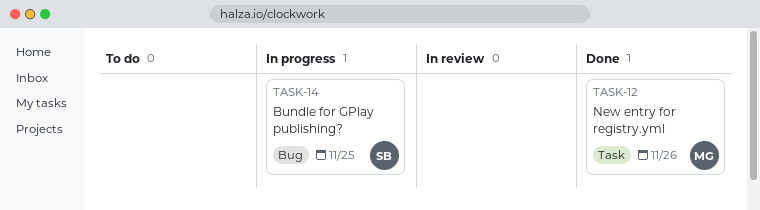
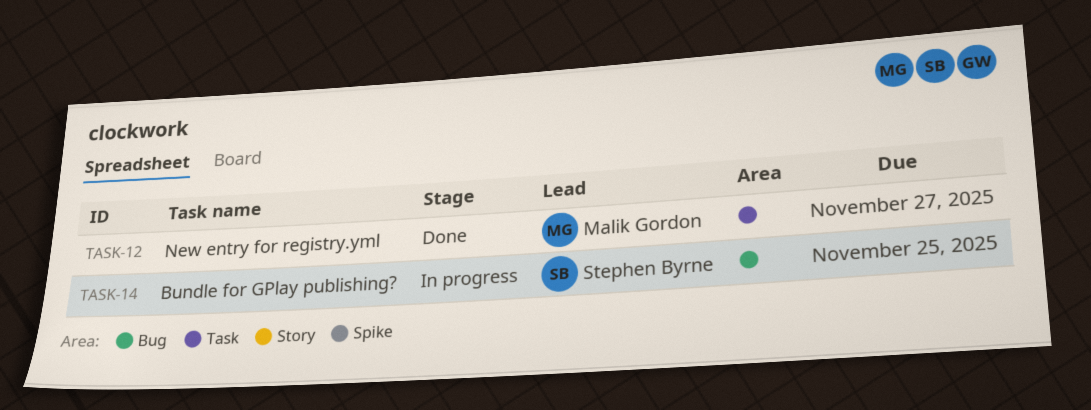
TASK-12, due: Nov 26 -> Nov 27

